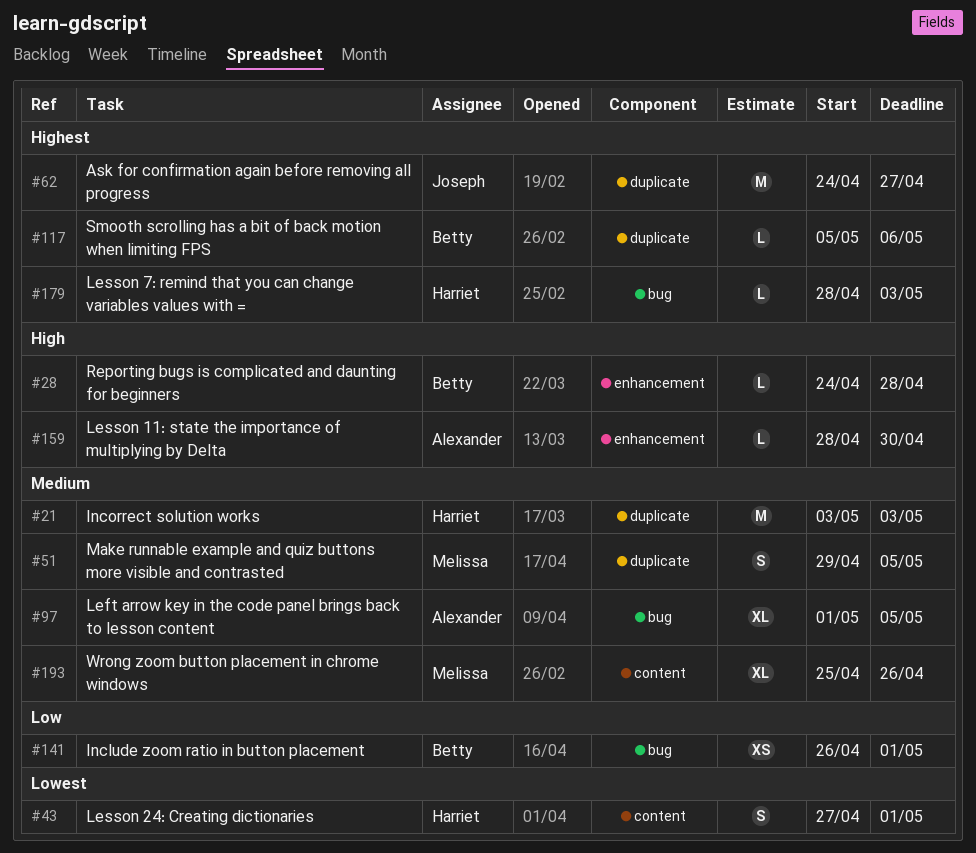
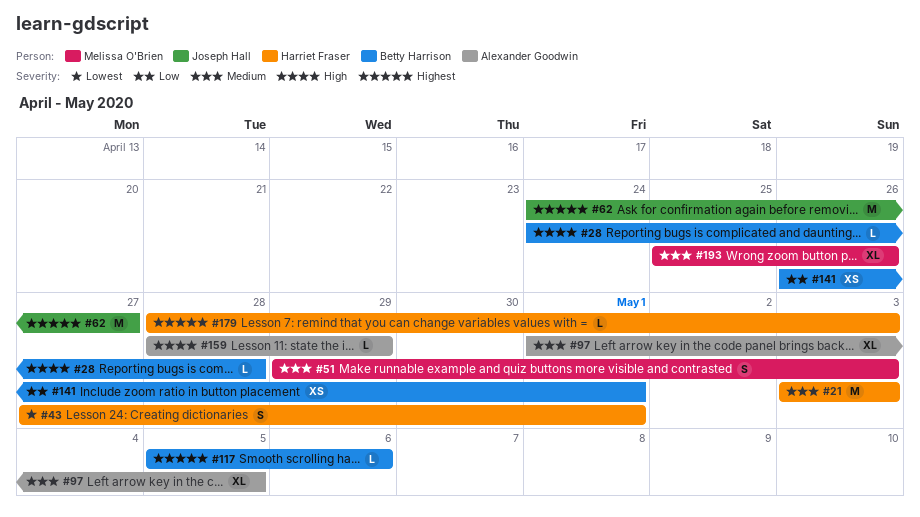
#51, due: May 5 -> May 3
#159, due: Apr 30 -> Apr 29

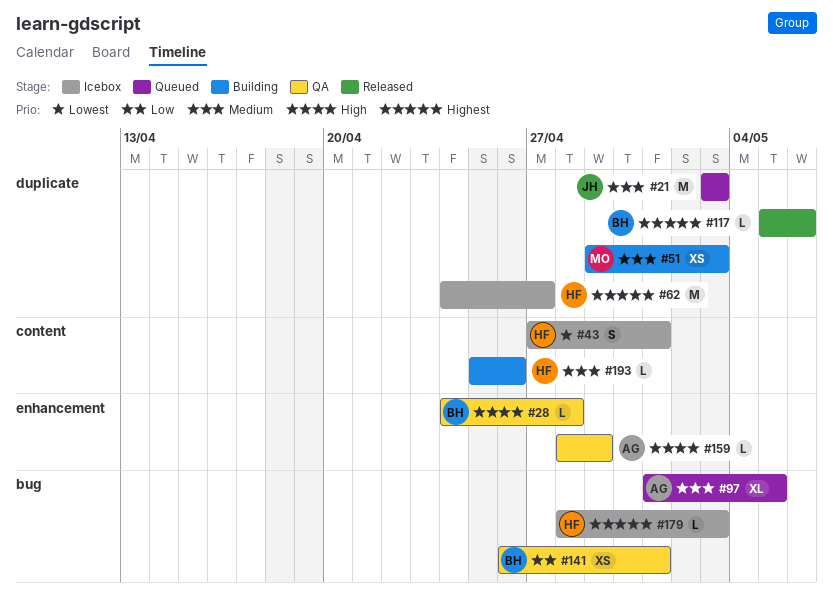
#21, owner: Harriet Fraser -> Joseph Hall
#51, estimate: S -> XS
#62, owner: Joseph Hall -> Harriet Fraser
#193, owner: Melissa O'Brien -> Harriet Fraser
#193, estimate: XL -> L

